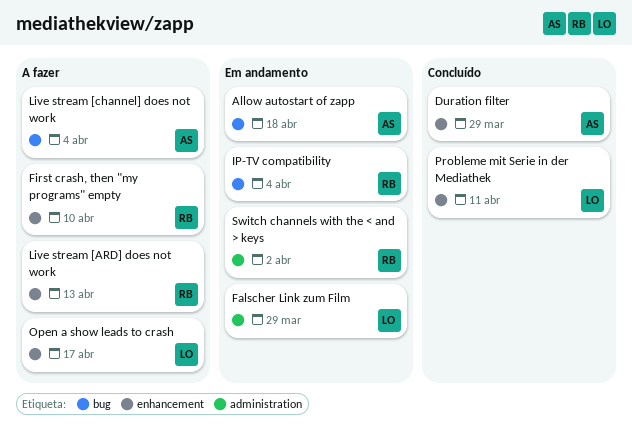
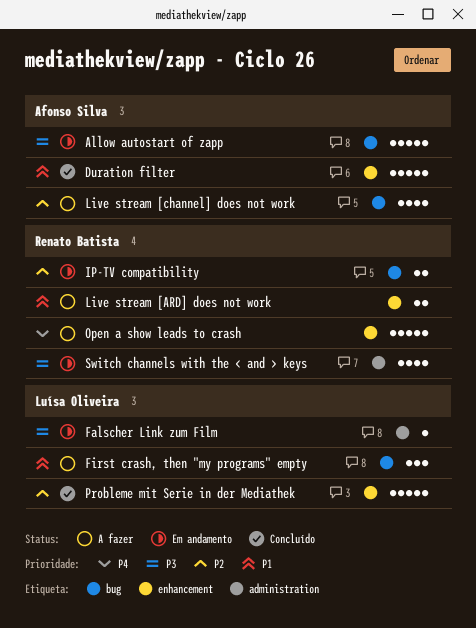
First crash, then "my programs" empty, owner: Renato Batista -> Luísa Oliveira
First crash, then "my programs" empty, label: enhancement -> bug
Open a show leads to crash, owner: Luísa Oliveira -> Renato Batista

